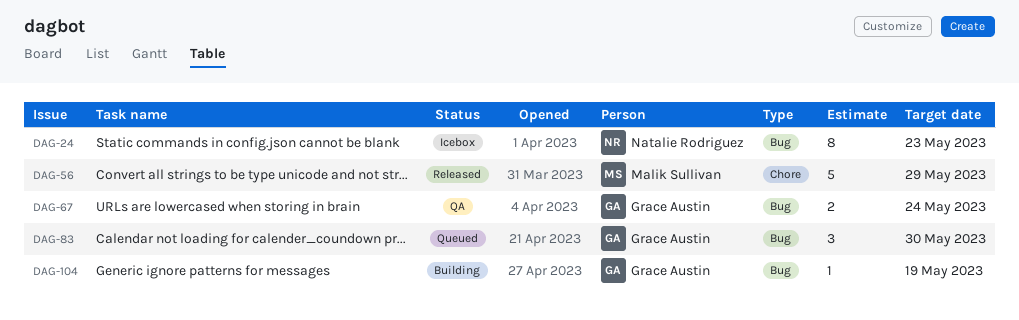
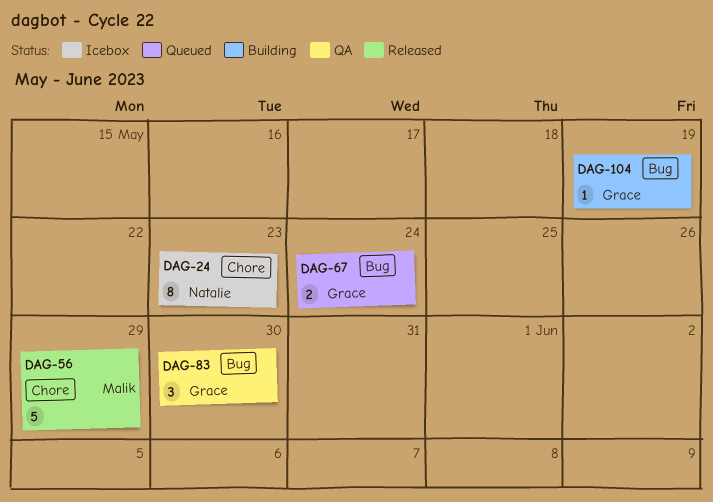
DAG-24, label: Bug -> Chore
DAG-67, status: QA -> Queued
DAG-83, status: Queued -> QA

